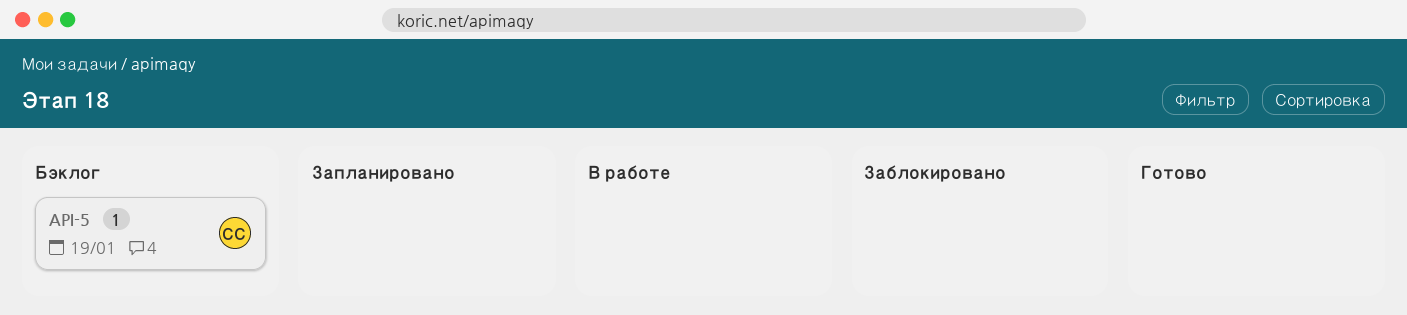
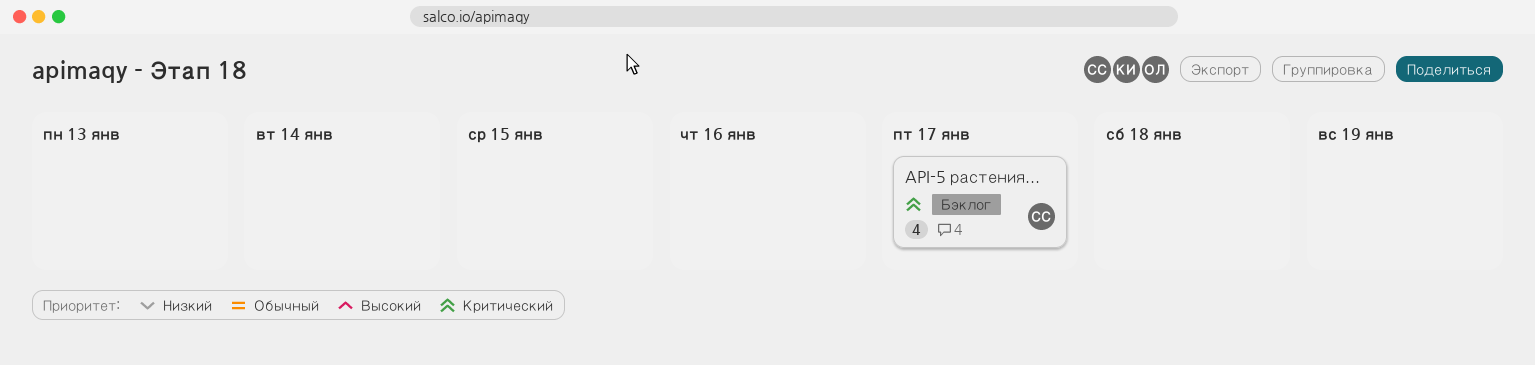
API-5, estimate: 1 -> 4
API-5, due: Jan 19 -> Jan 17

